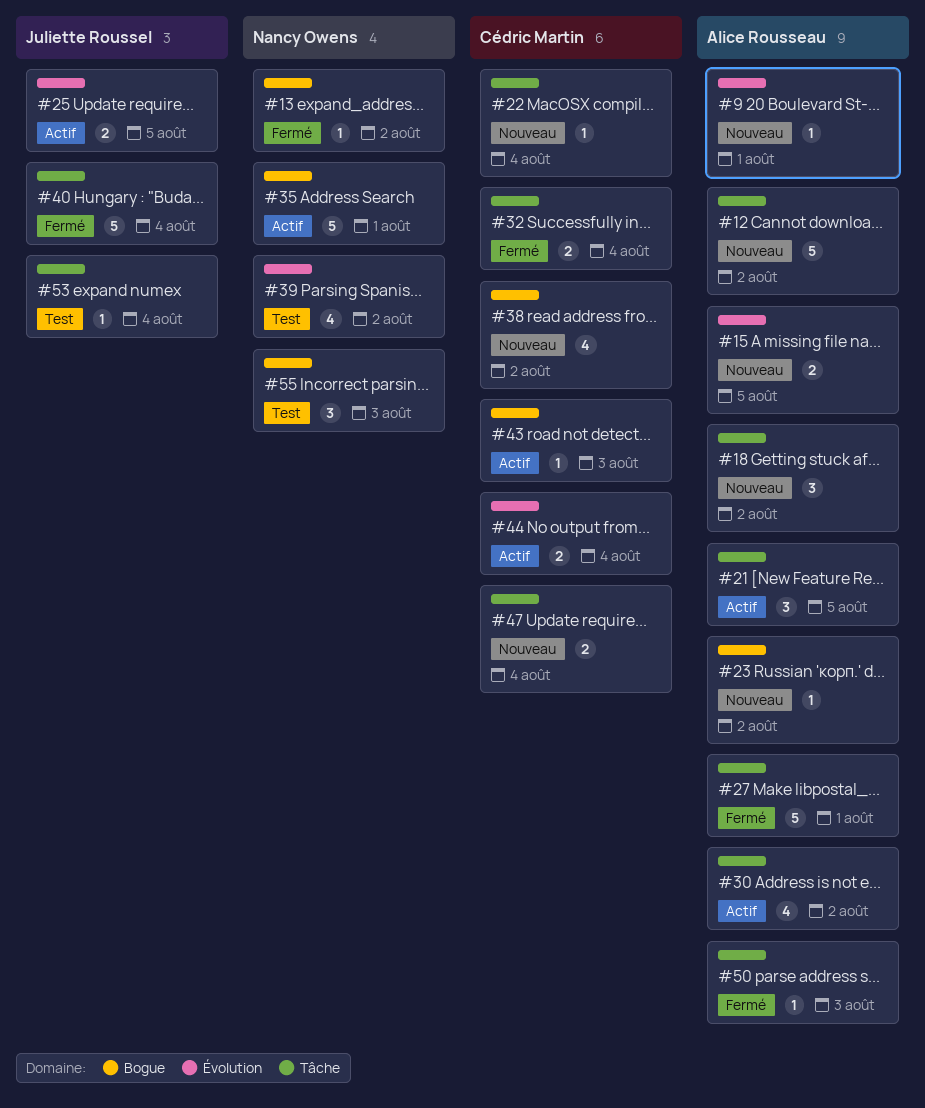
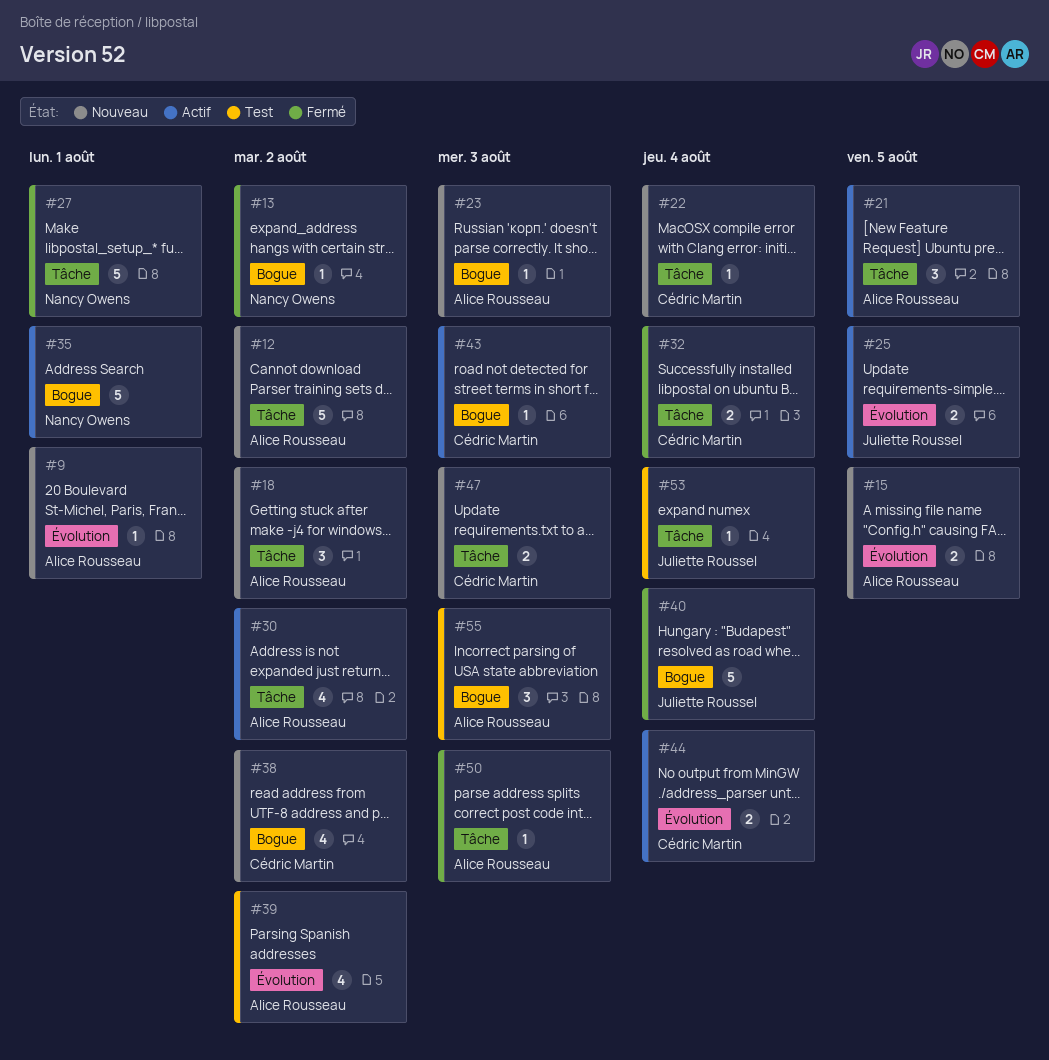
#23, due: Aug 2 -> Aug 3
#27, owner: Alice Rousseau -> Nancy Owens
#39, owner: Nancy Owens -> Alice Rousseau
#40, label: Tâche -> Bogue
#47, due: Aug 4 -> Aug 3
#55, owner: Nancy Owens -> Alice Rousseau

